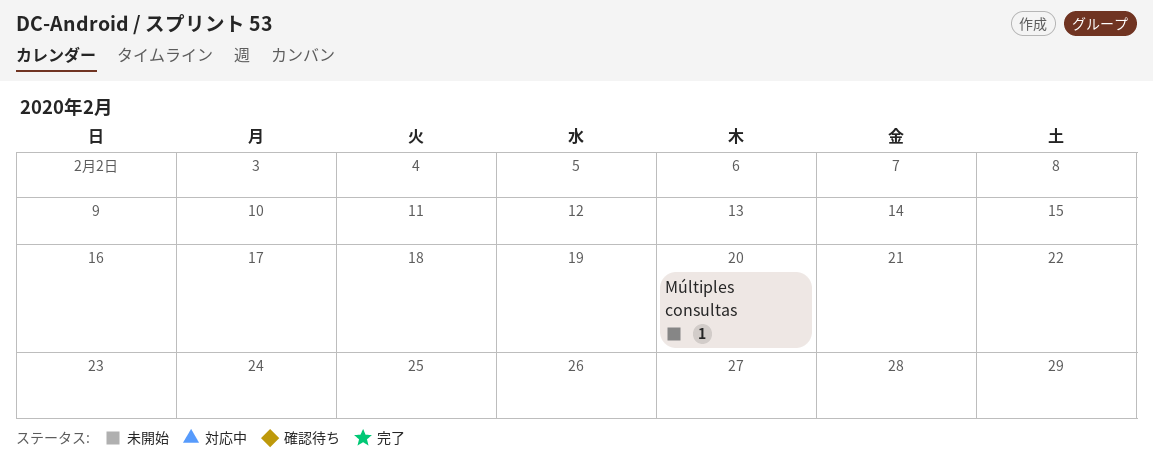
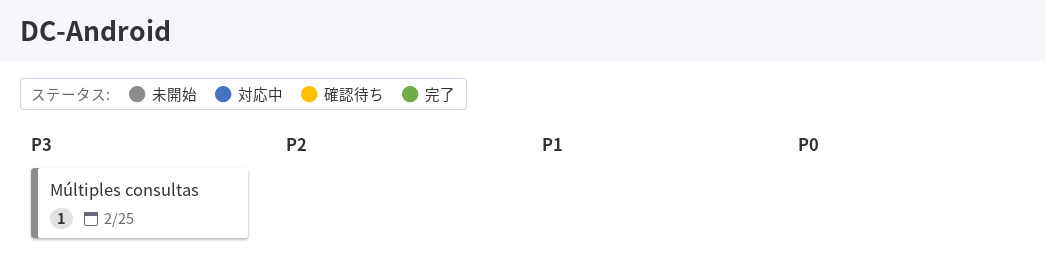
Múltiples consultas, due: Feb 20 -> Feb 25

